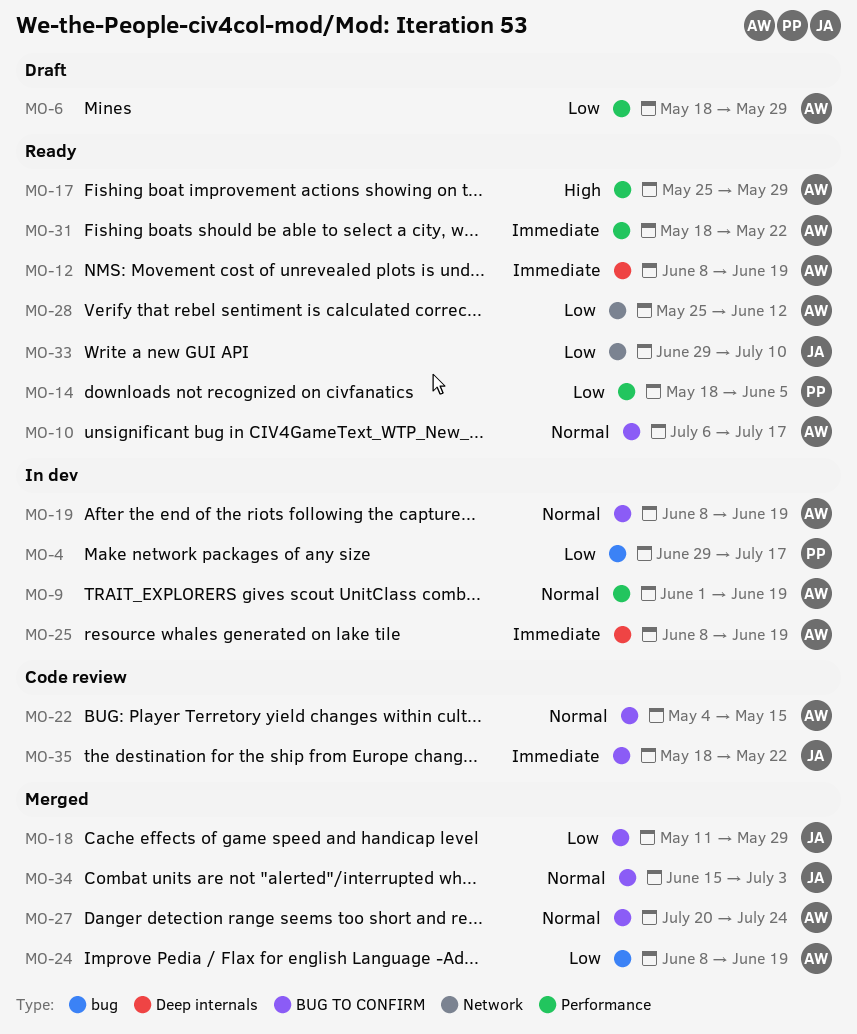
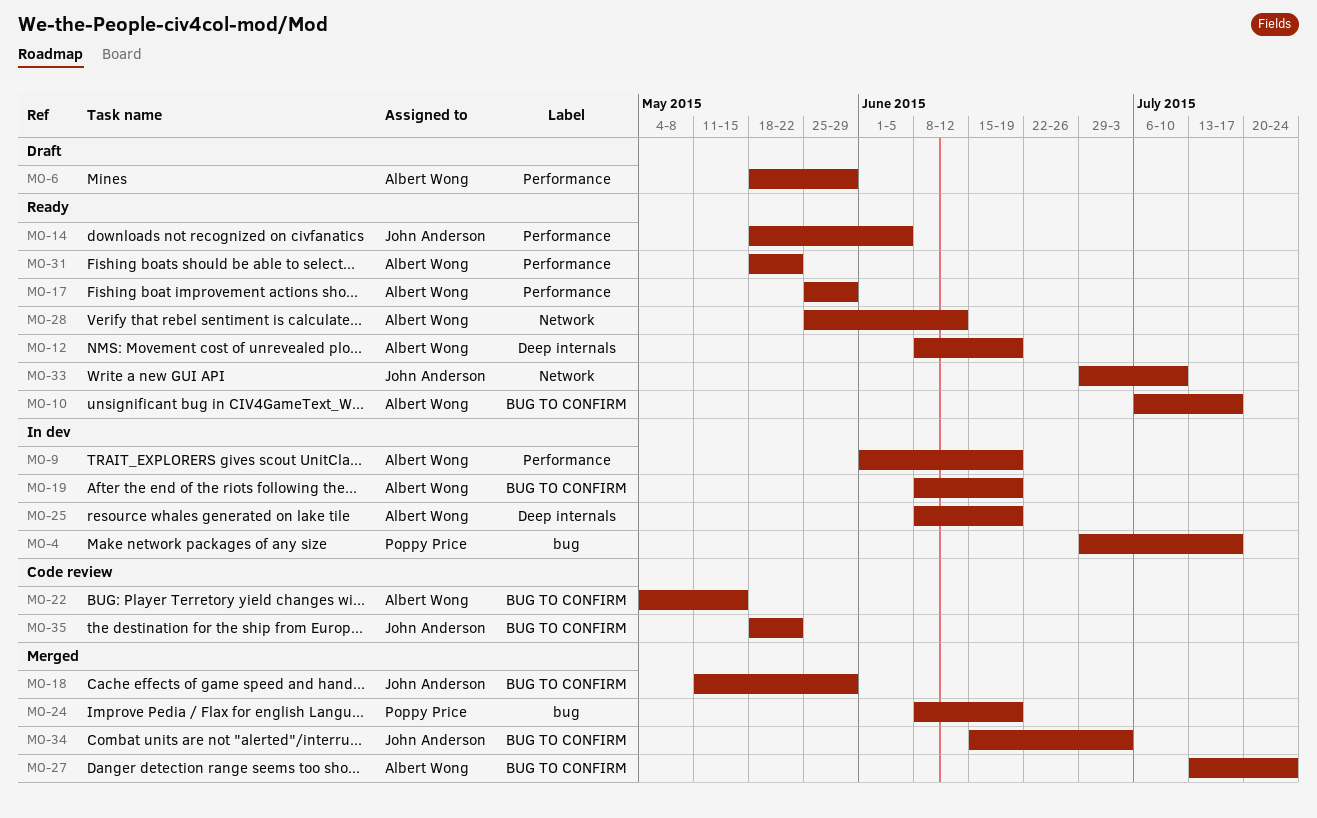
MO-14, owner: Poppy Price -> John Anderson
MO-24, owner: Albert Wong -> Poppy Price
MO-27, start: Jul 20 -> Jul 13

